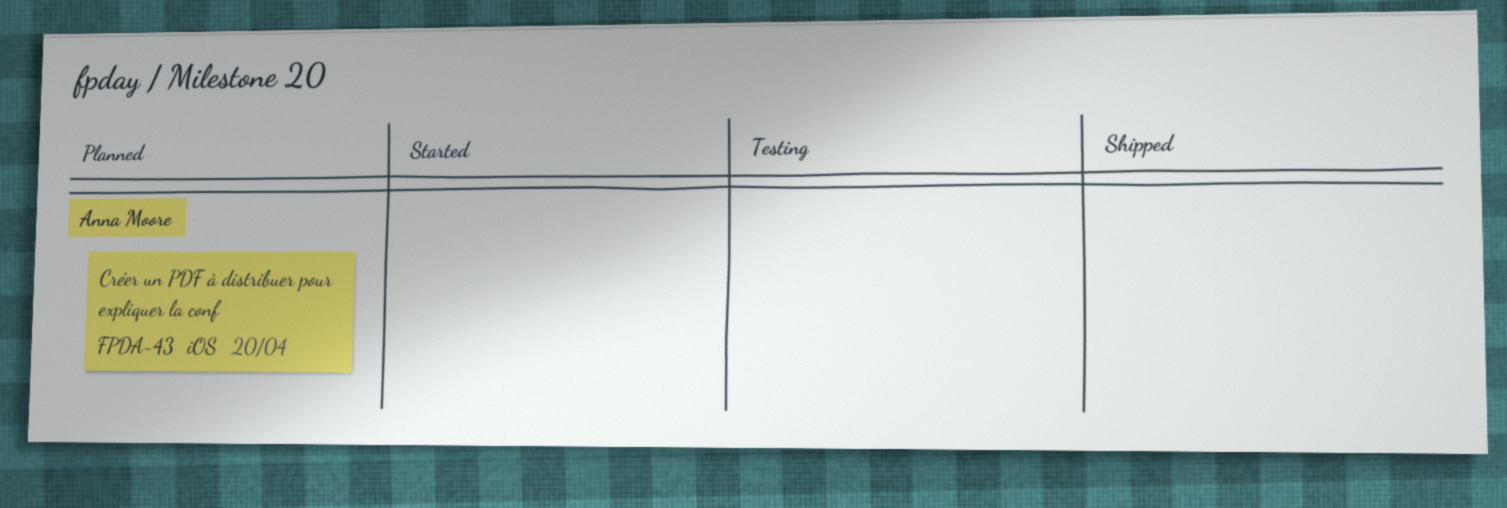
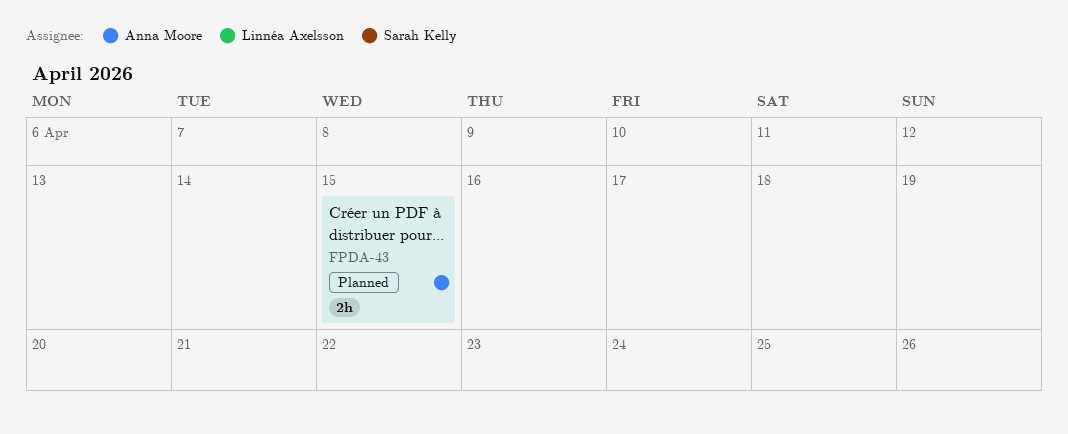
FPDA-43, due: Apr 20 -> Apr 15

